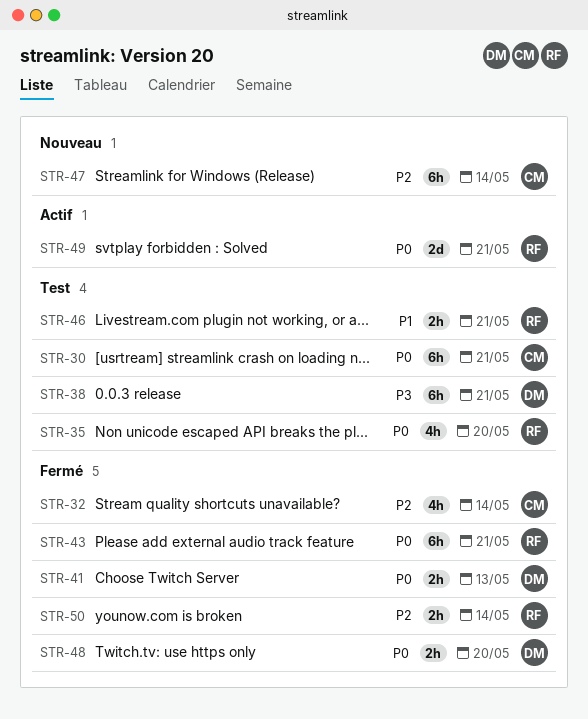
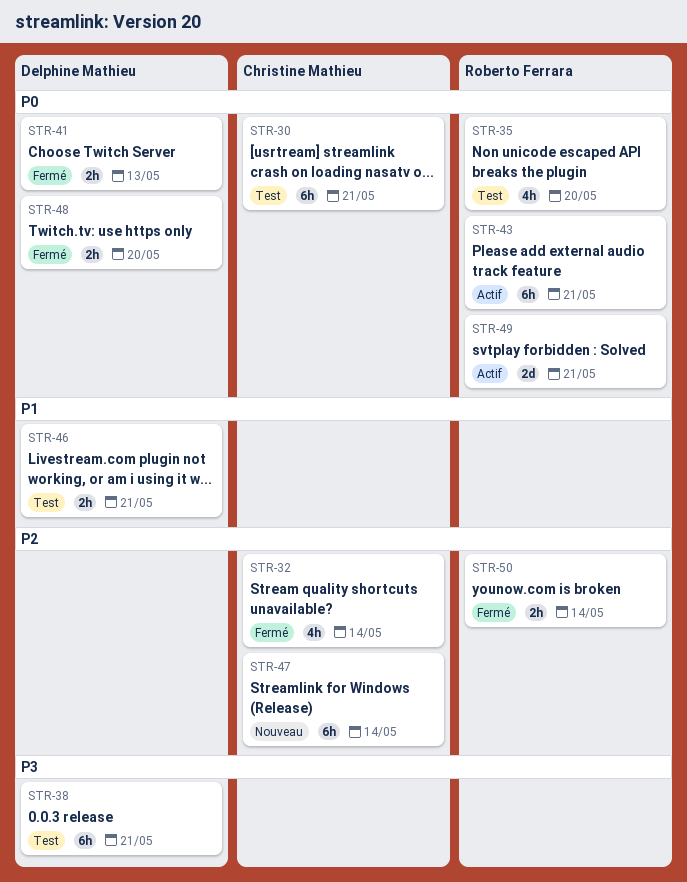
STR-43, status: Fermé -> Actif
STR-46, owner: Roberto Ferrara -> Delphine Mathieu

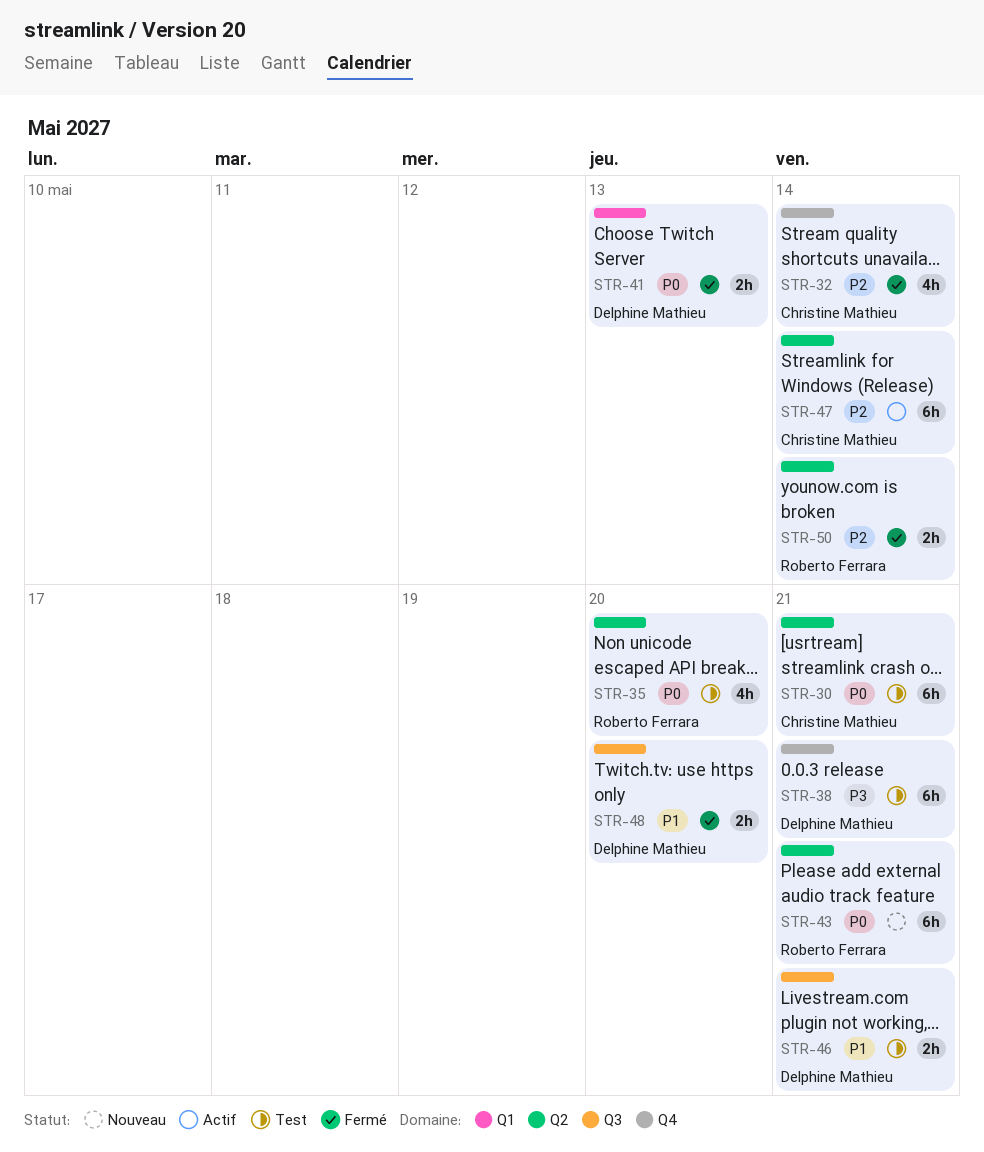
STR-43, status: Actif -> Nouveau
STR-47, status: Nouveau -> Actif
STR-48, priority: P0 -> P1
STR-49: present -> none

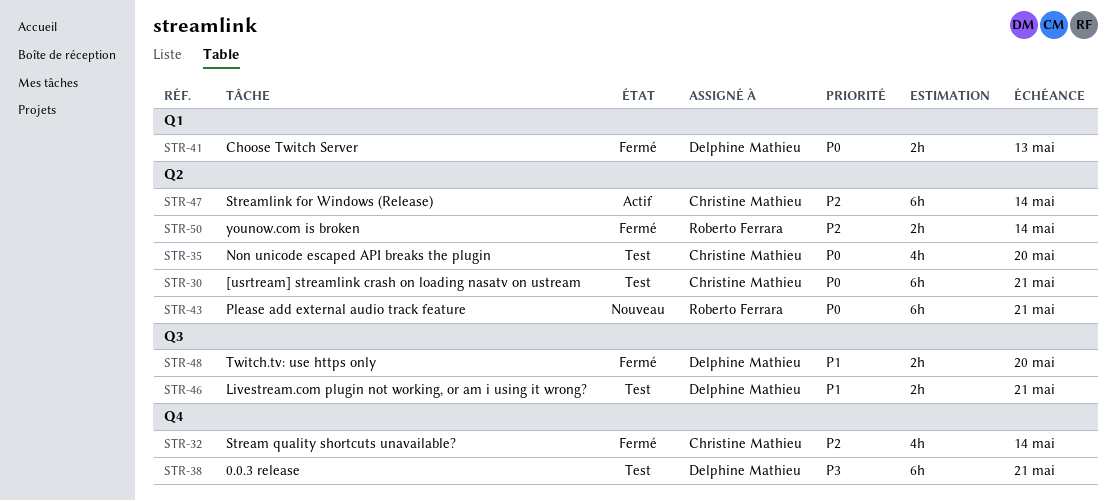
STR-35, owner: Roberto Ferrara -> Christine Mathieu

